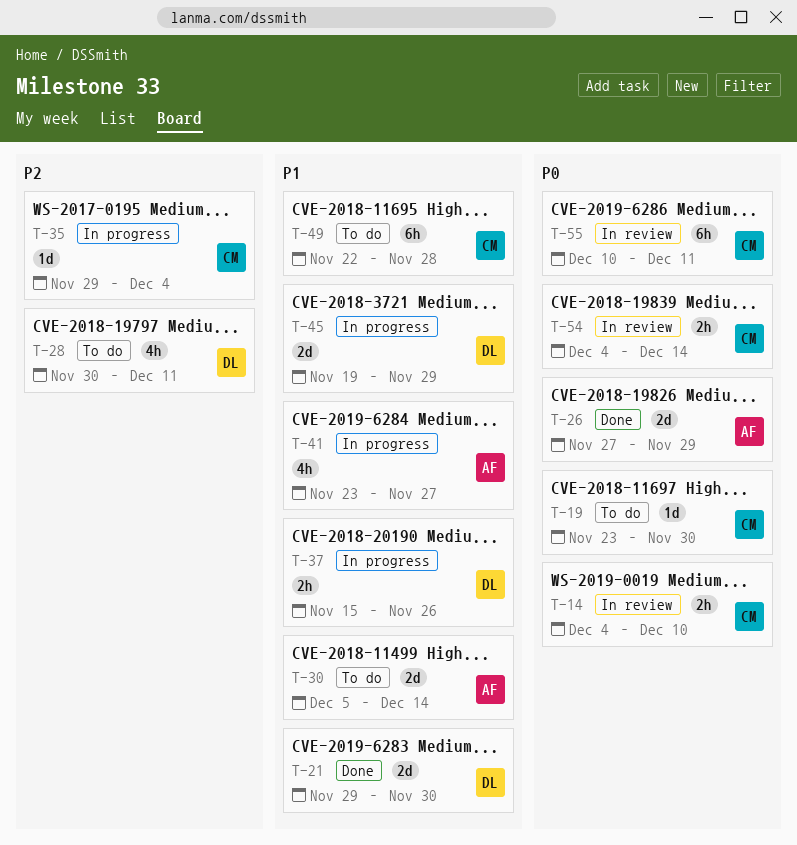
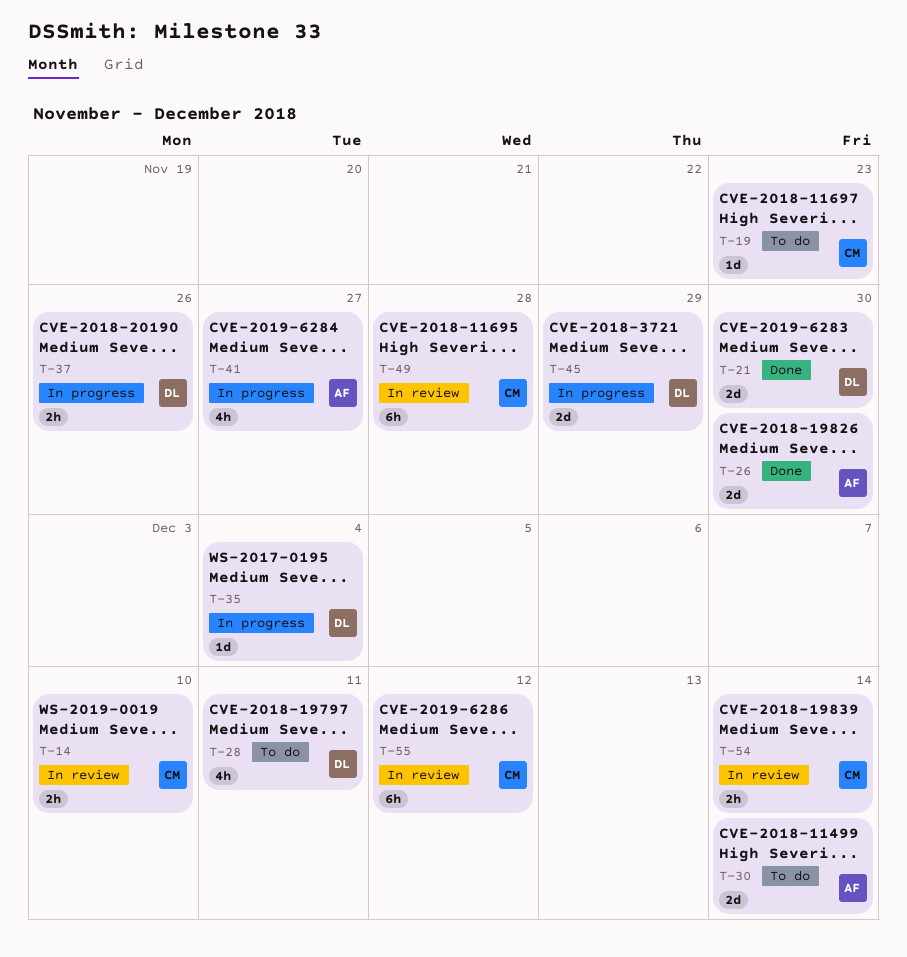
T-19, due: Nov 30 -> Nov 23
T-26, due: Nov 29 -> Nov 30
T-35, owner: CM -> DL
T-49, status: To do -> In review
T-55, due: Dec 11 -> Dec 12

